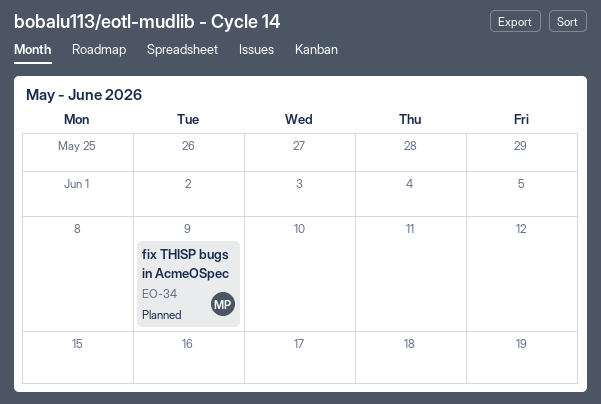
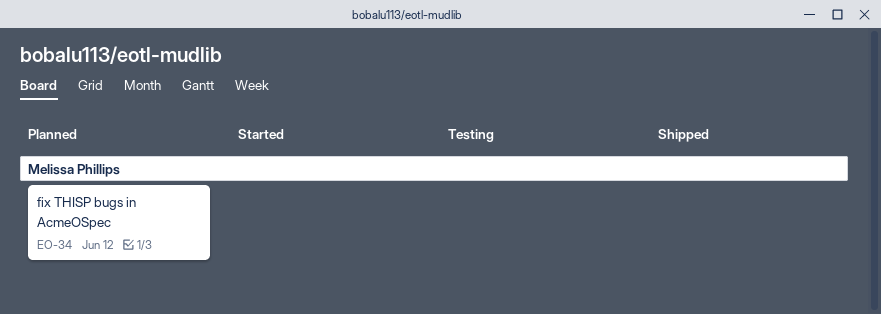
EO-34, due: Jun 9 -> Jun 12

